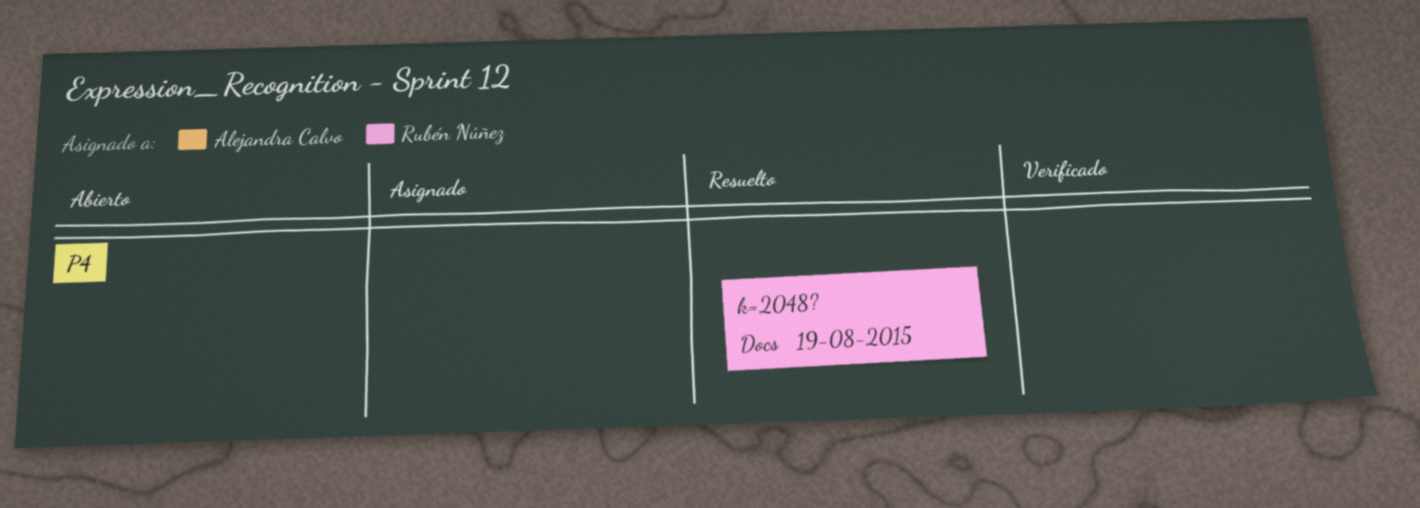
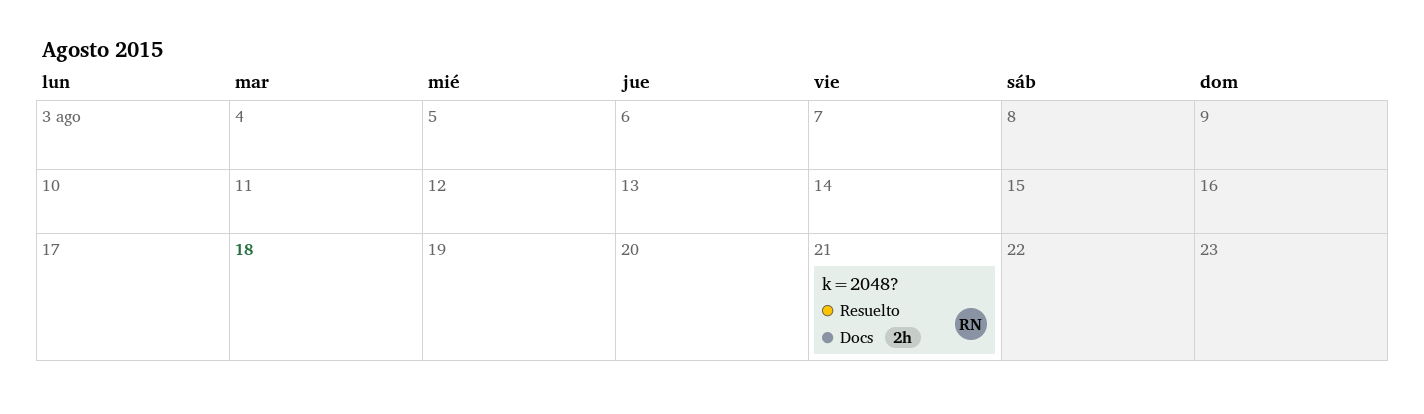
k=2048?, due: Aug 19 -> Aug 21

